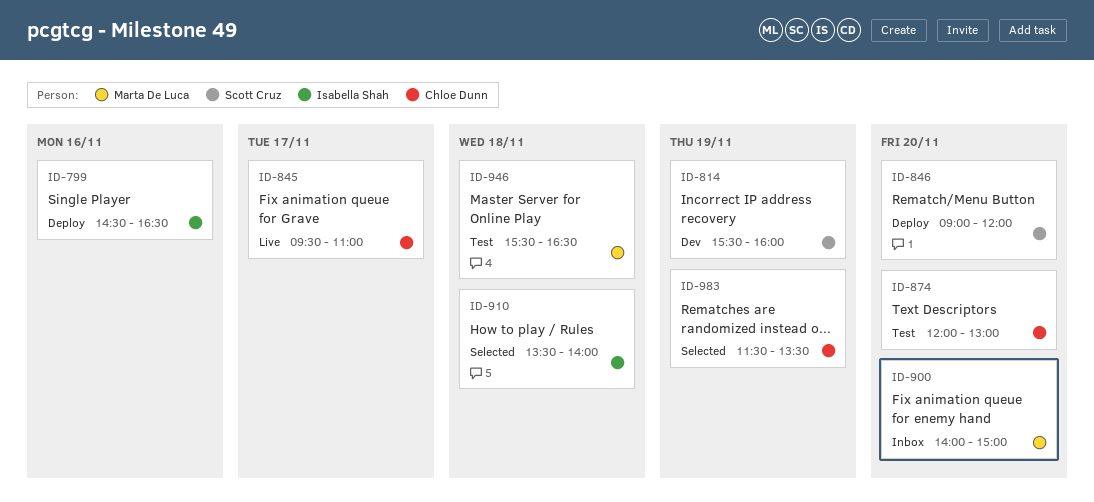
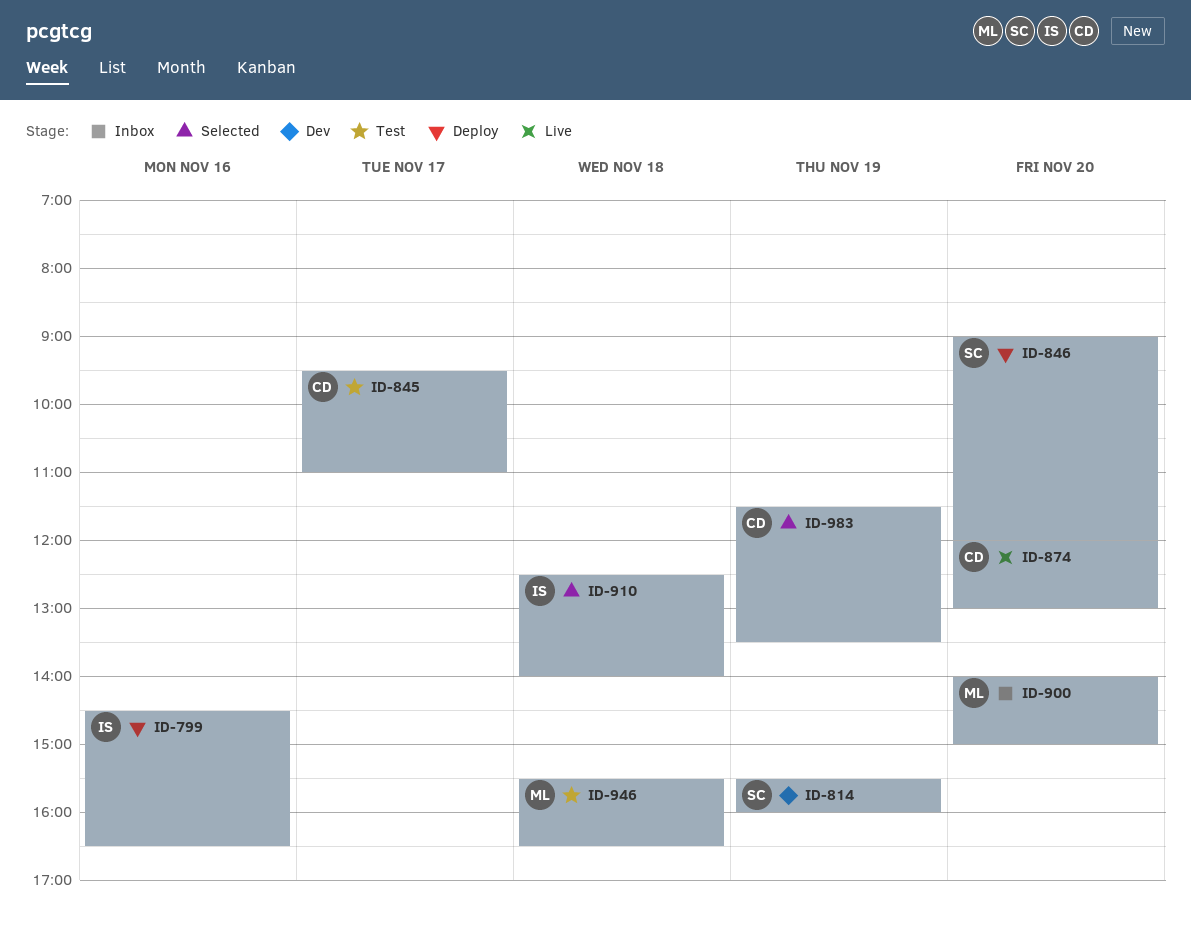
ID-845, status: Live -> Test
ID-874, status: Test -> Live
ID-910, begins: 13:30 -> 12:30

